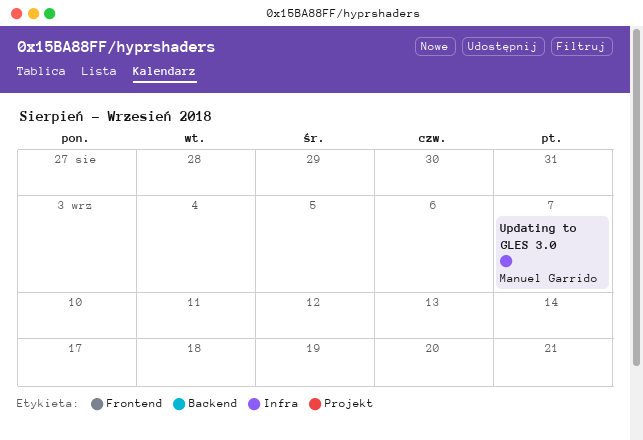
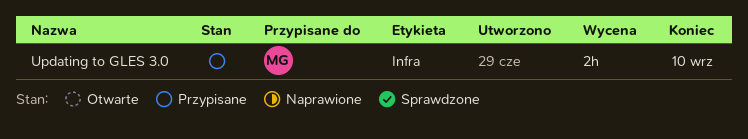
Updating to GLES 3.0, due: Sep 7 -> Sep 10

